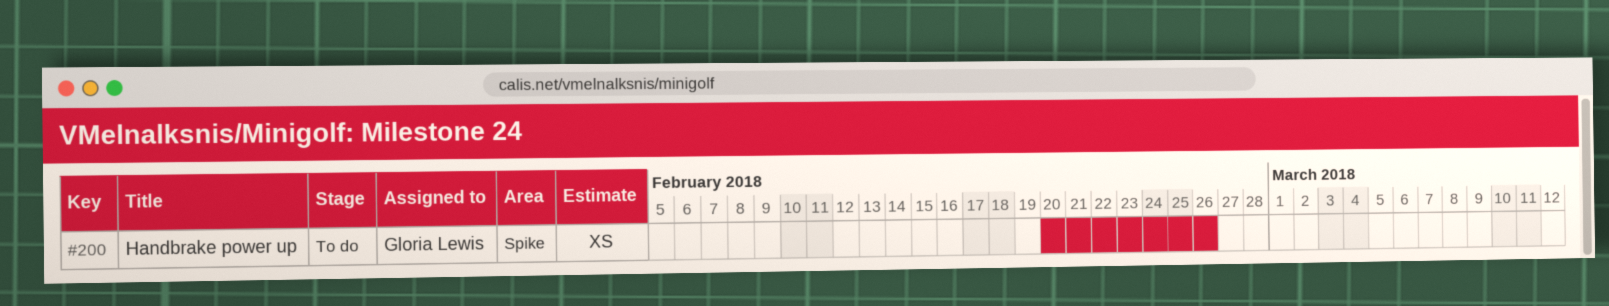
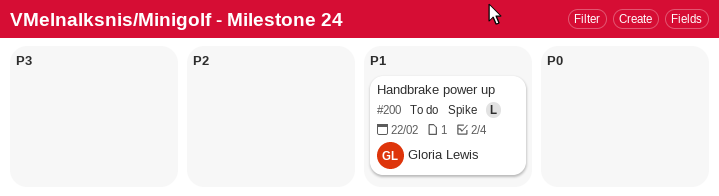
#200, estimate: XS -> L
#200, due: Feb 26 -> Feb 22

